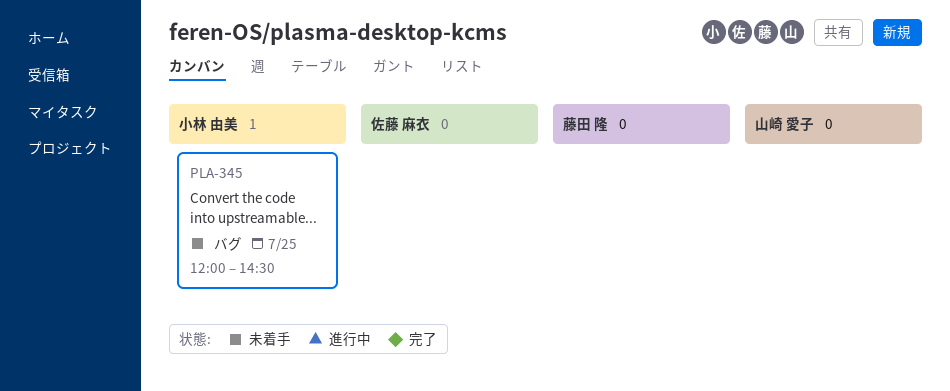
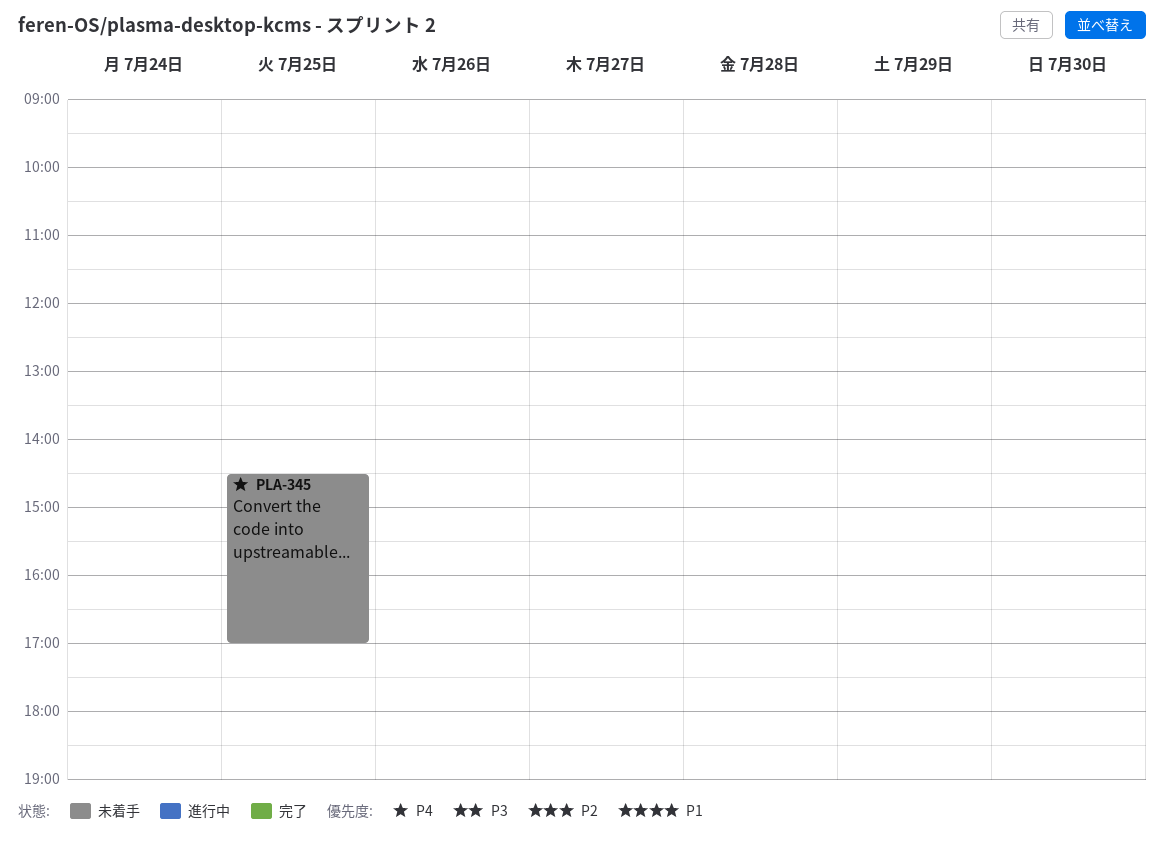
PLA-345, begins: 12:00 -> 14:30
PLA-345, ends: 14:30 -> 17:00

